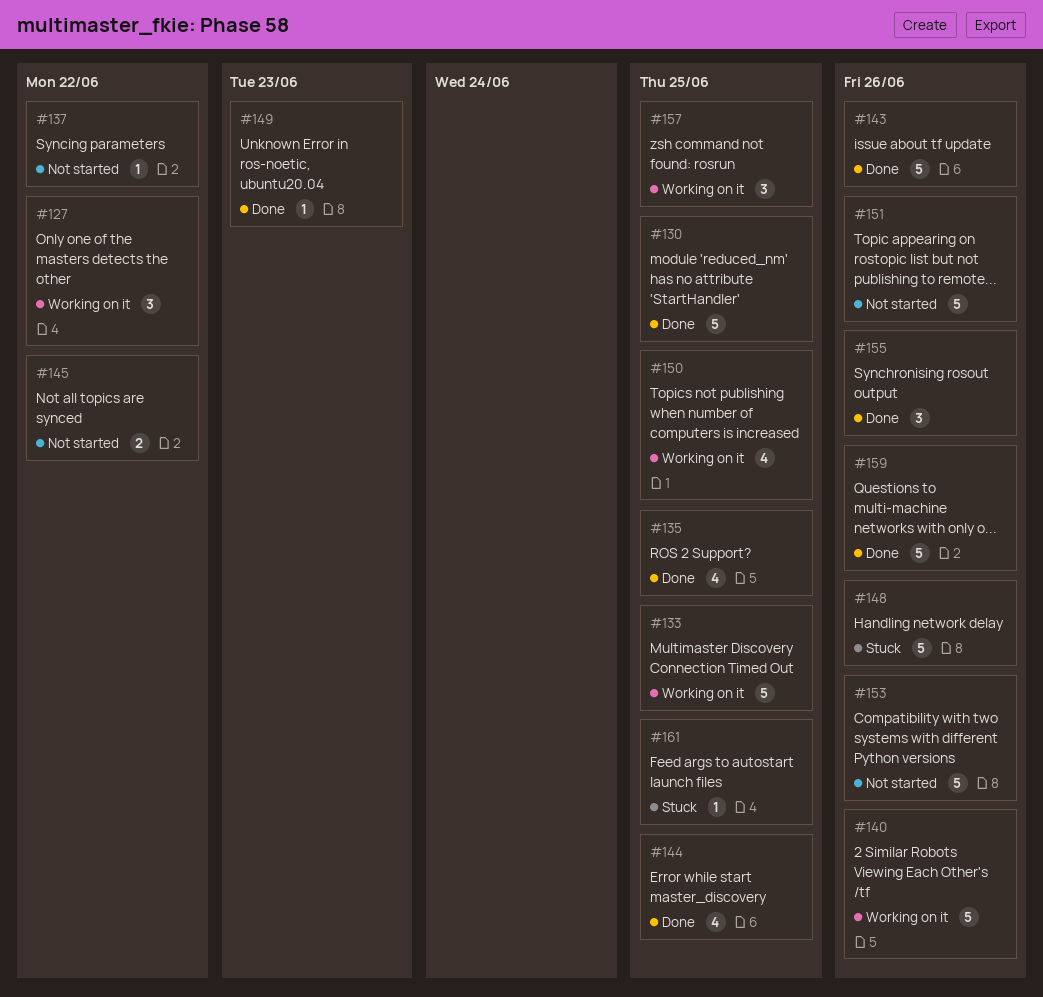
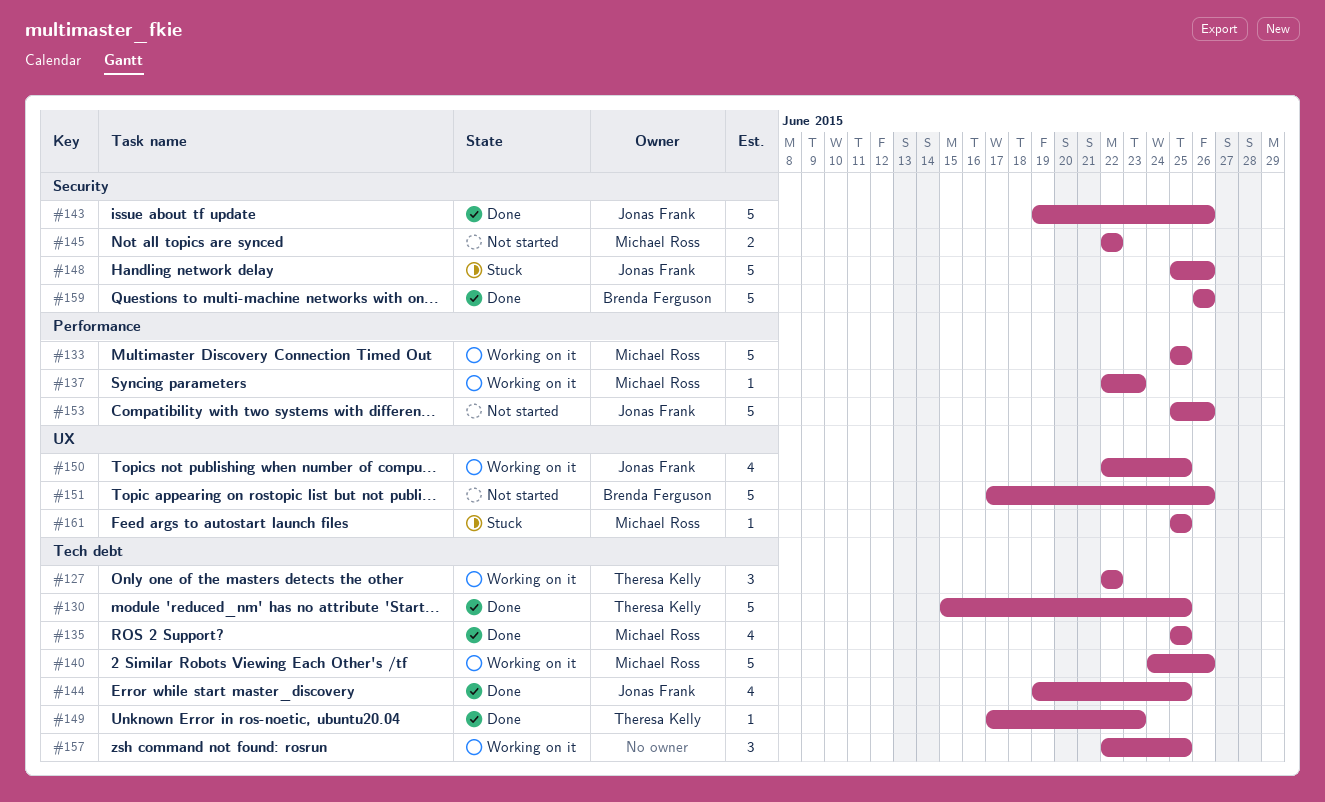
#137, status: Not started -> Working on it
#137, due: Jun 22 -> Jun 23
#155: present -> none

